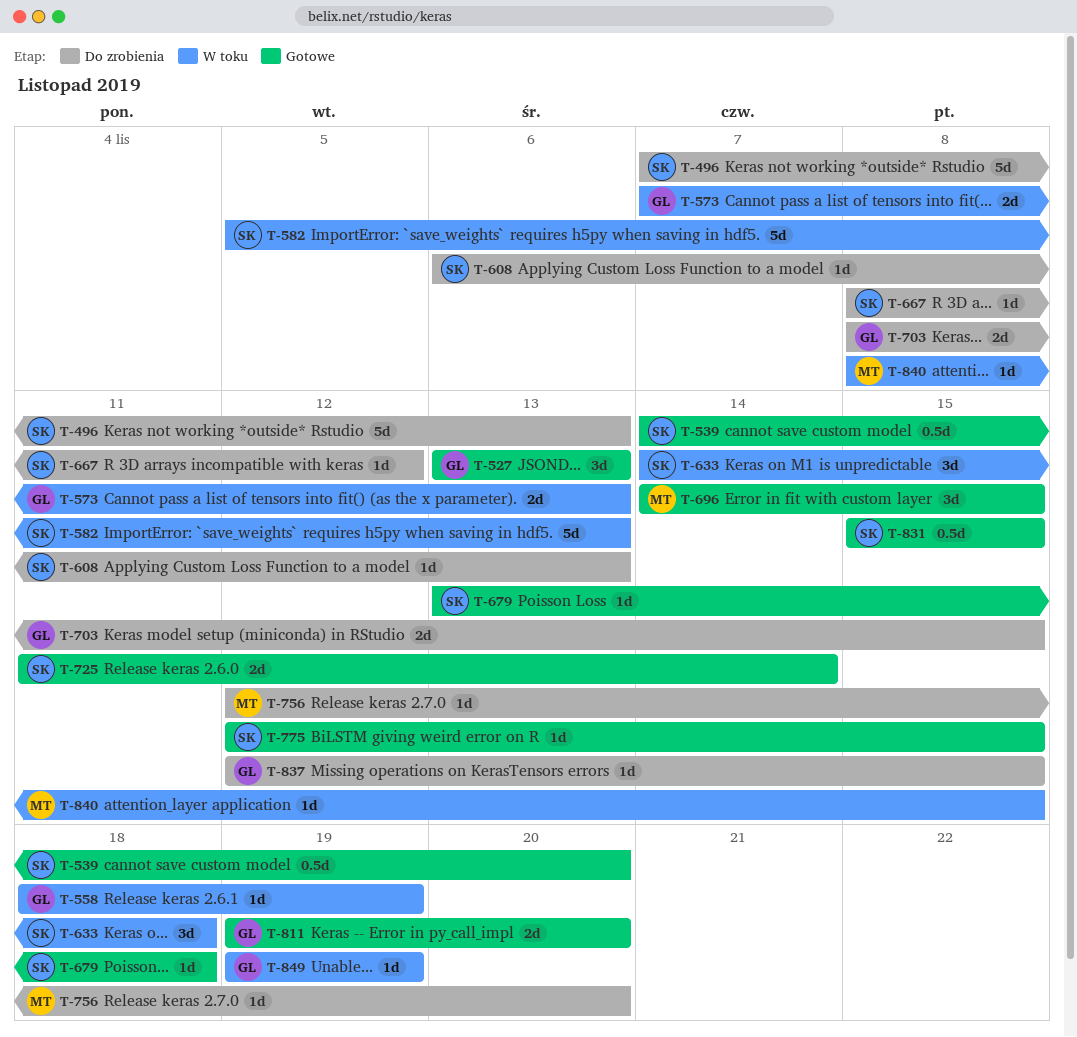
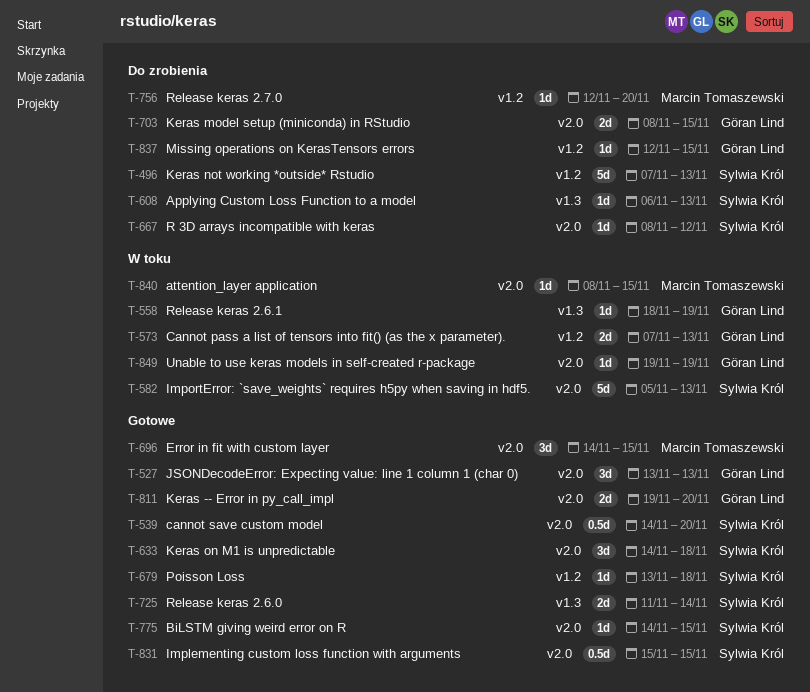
T-633, status: W toku -> Gotowe
T-775, start: Nov 12 -> Nov 14

